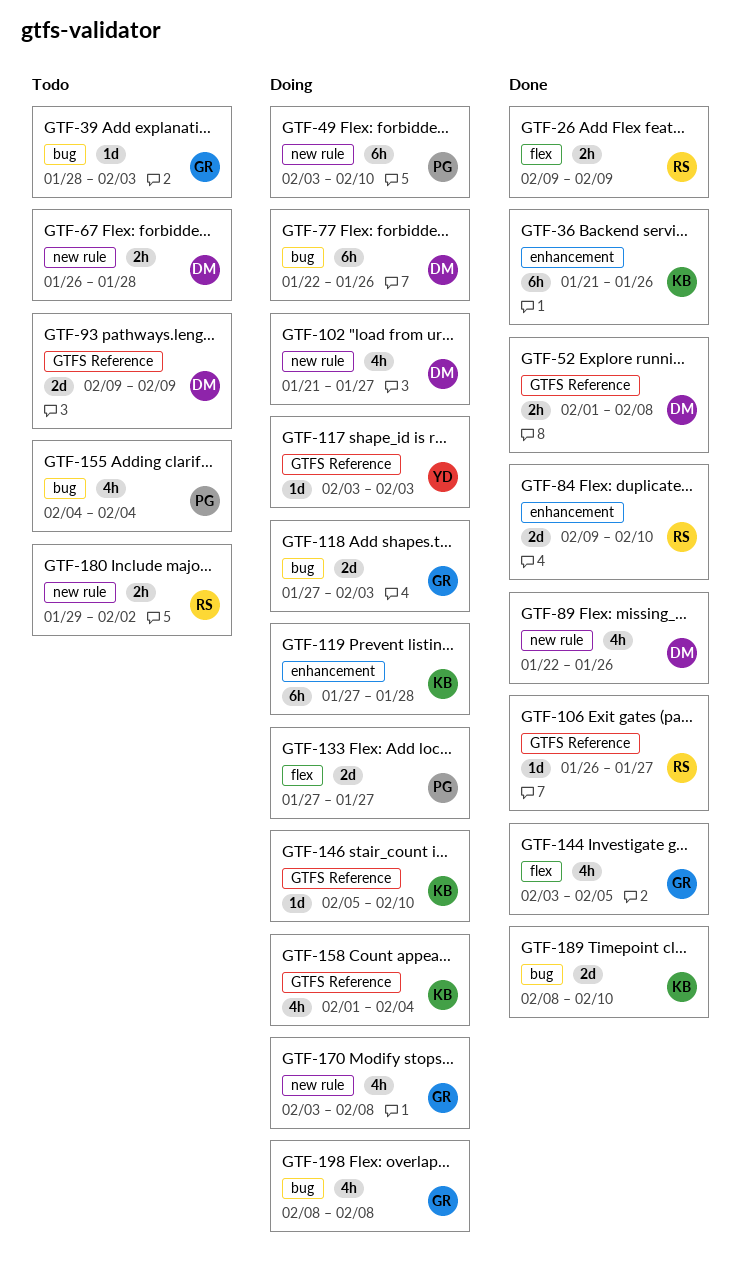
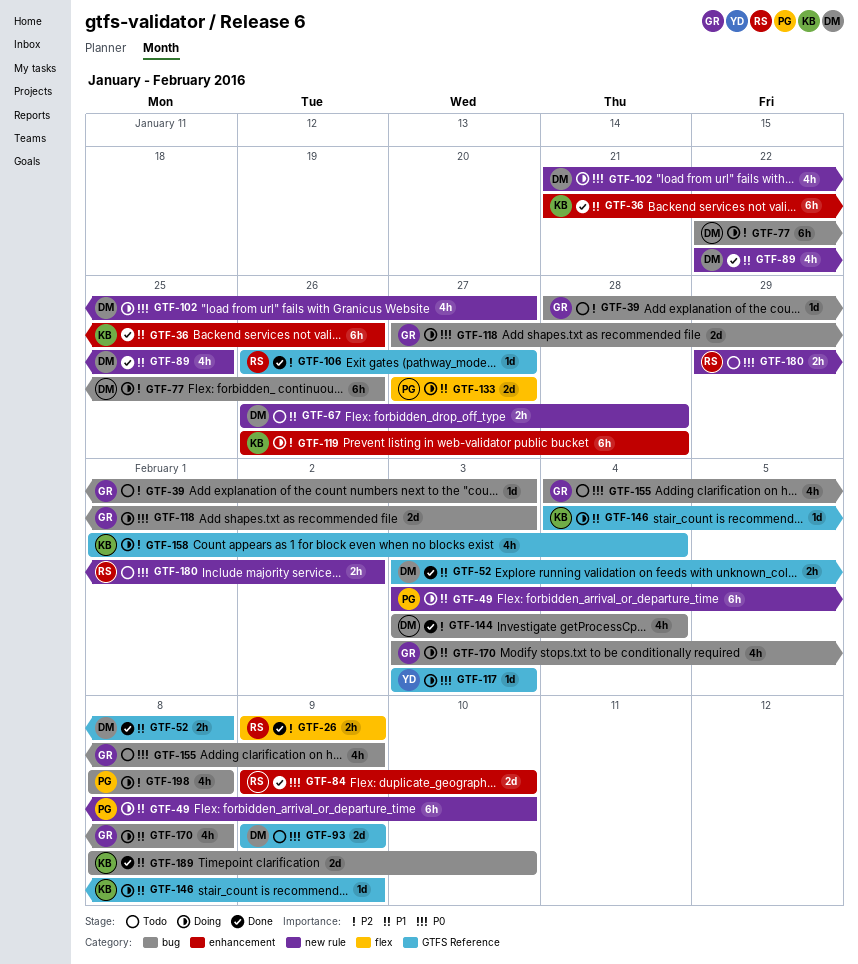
GTF-52, start: Feb 1 -> Feb 3
GTF-89, due: Jan 26 -> Jan 25
GTF-119, start: Jan 27 -> Jan 26
GTF-144, owner: GR -> DM
GTF-144, label: flex -> bug
GTF-144, due: Feb 5 -> Feb 4
GTF-146, start: Feb 5 -> Feb 4
GTF-146, due: Feb 10 -> Feb 9
GTF-155, owner: PG -> GR
GTF-155, due: Feb 4 -> Feb 9
GTF-170, label: new rule -> bug
GTF-198, owner: GR -> PG

